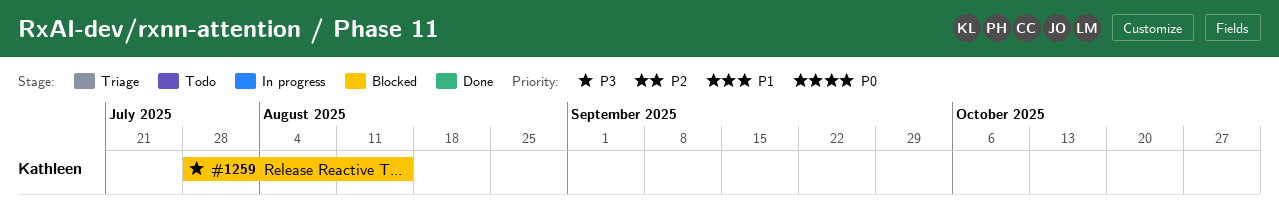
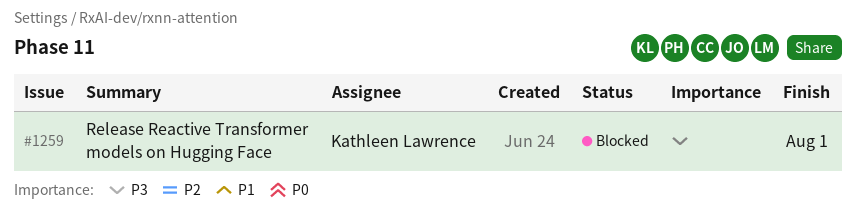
#1259, due: Aug 15 -> Aug 1

